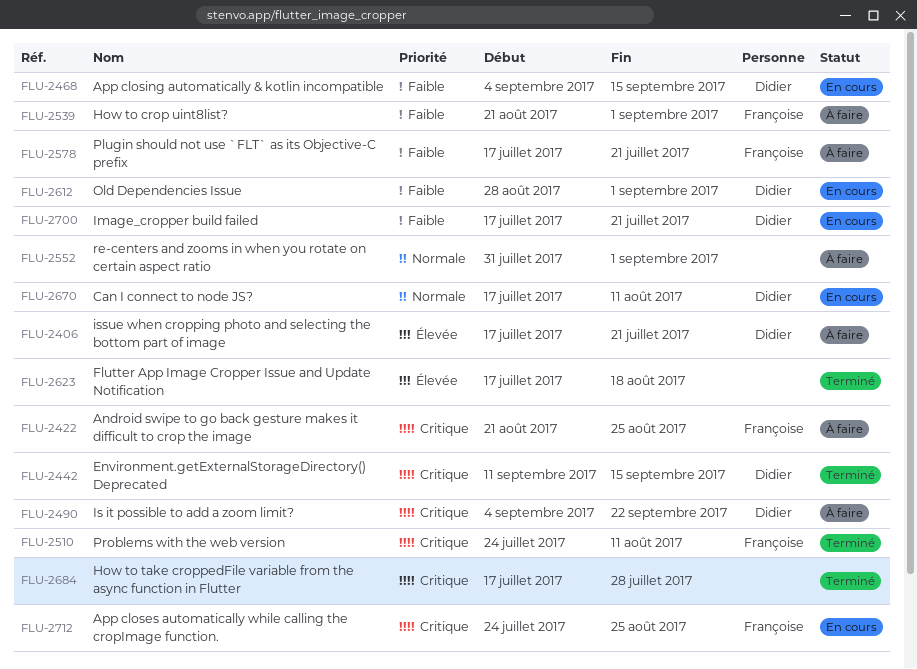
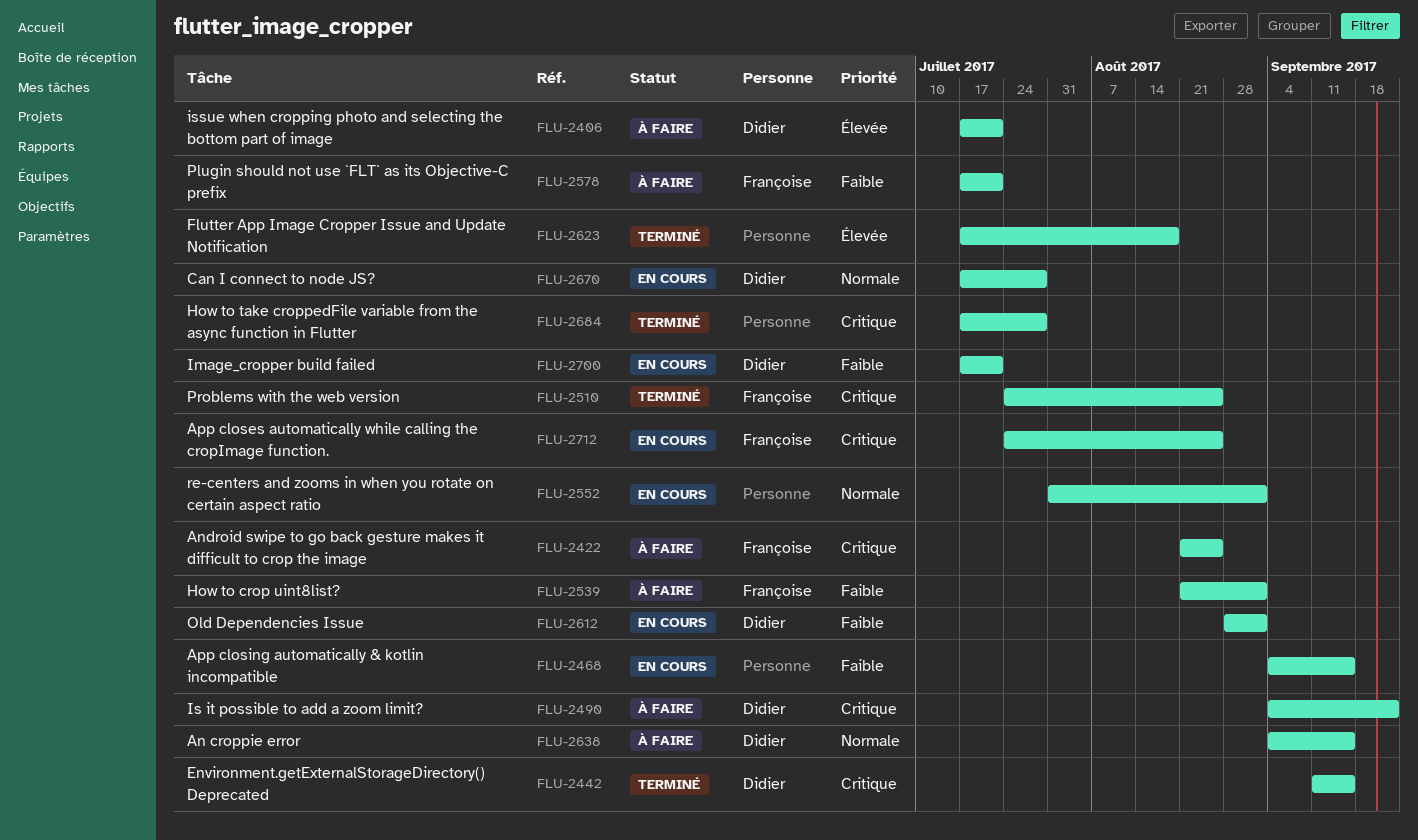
FLU-2468, owner: Didier -> none
FLU-2510, due: Aug 11 -> Aug 25
FLU-2552, status: À faire -> En cours
FLU-2638: none -> present
FLU-2670, due: Aug 11 -> Jul 28

